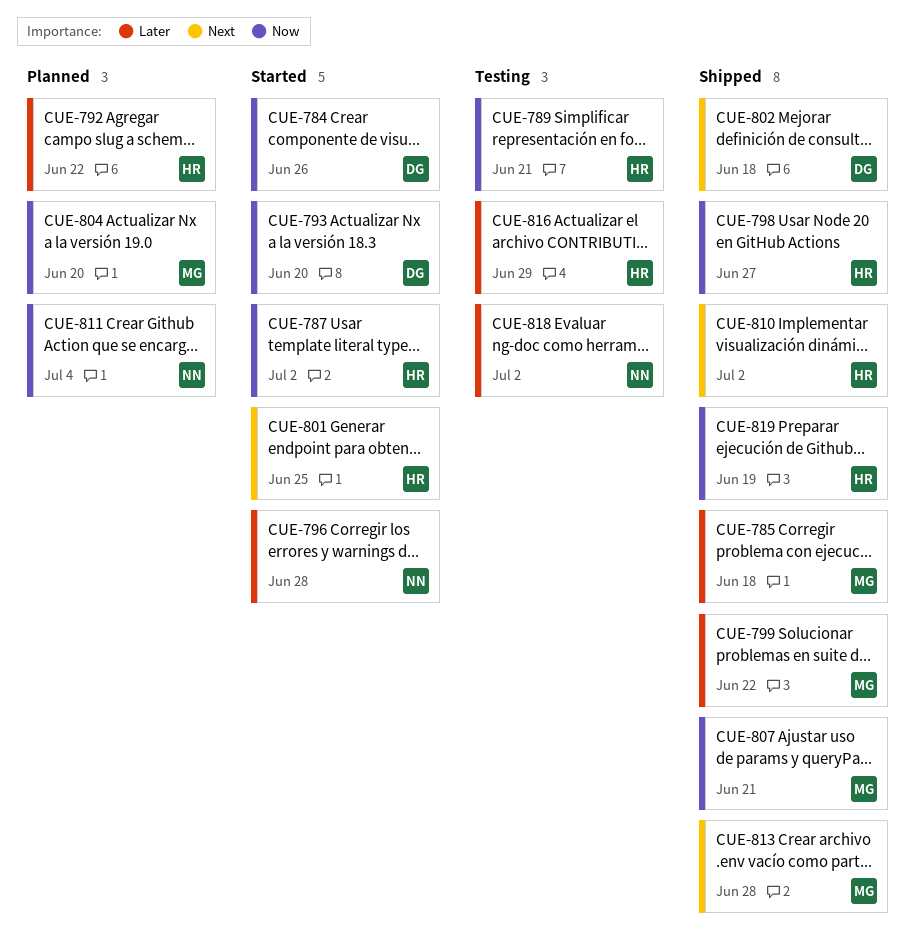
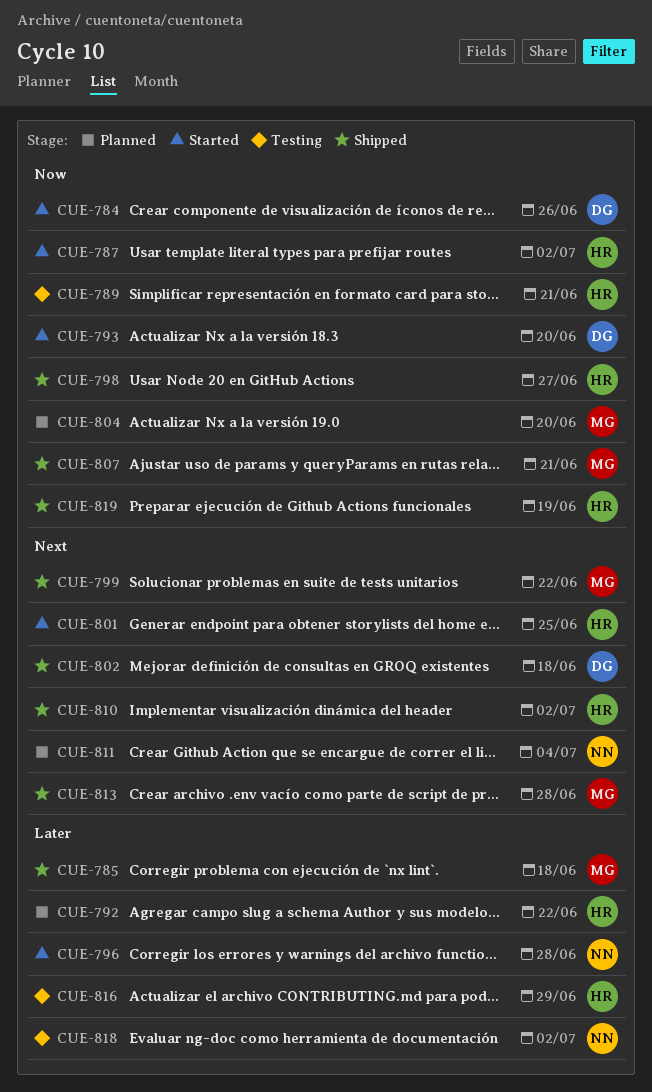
CUE-799, priority: Later -> Next
CUE-811, priority: Now -> Next

